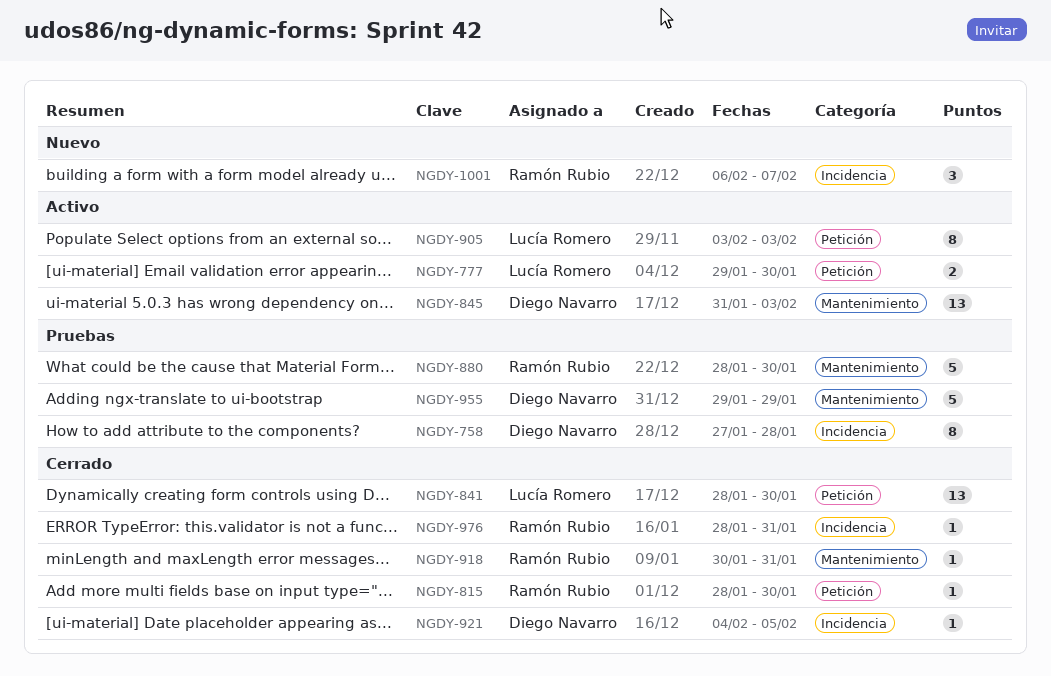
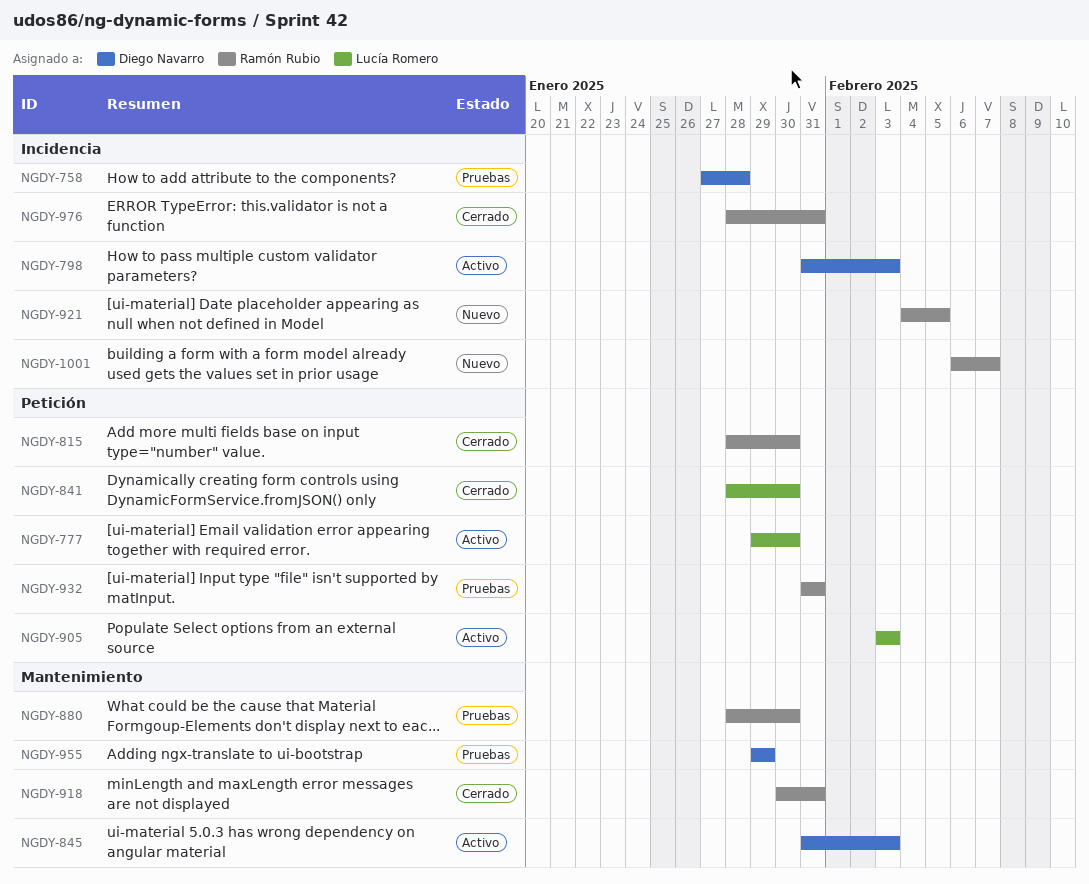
NGDY-798: none -> present
NGDY-921, status: Cerrado -> Nuevo
NGDY-921, owner: Diego Navarro -> Ramón Rubio
NGDY-932: none -> present

